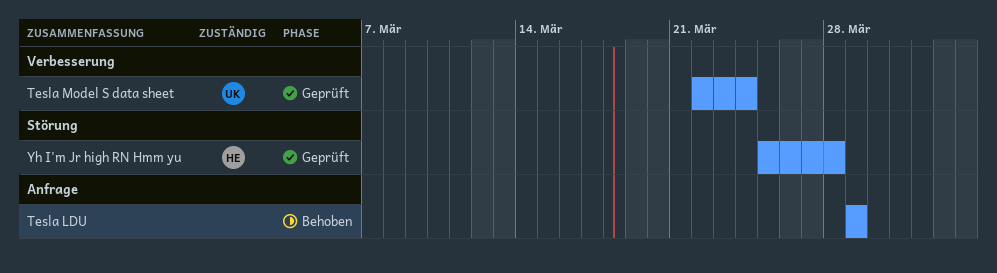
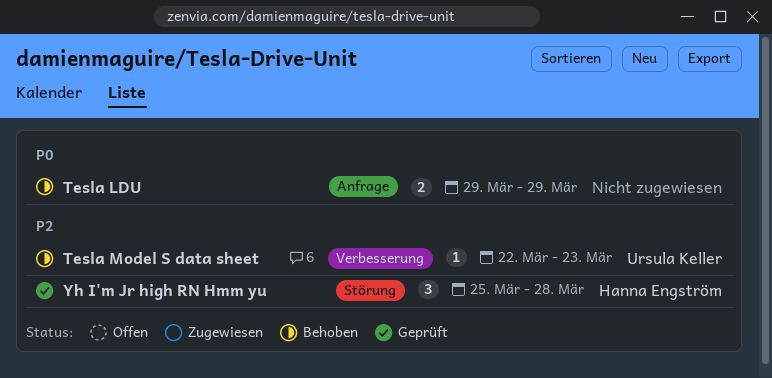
Tesla Model S data sheet, status: Geprüft -> Behoben
Tesla Model S data sheet, due: Mar 24 -> Mar 23

